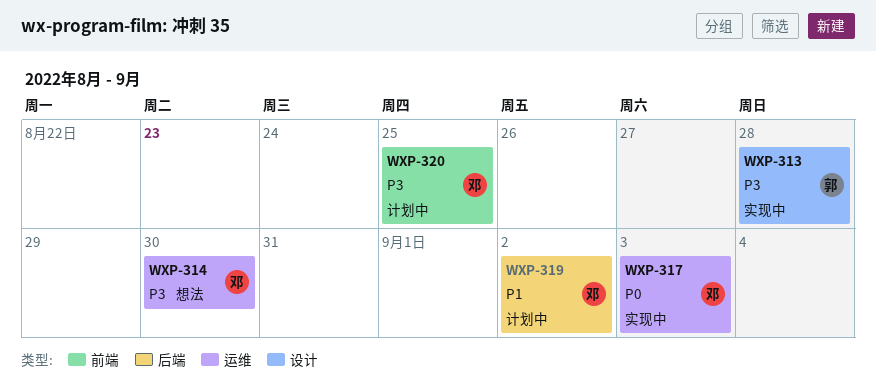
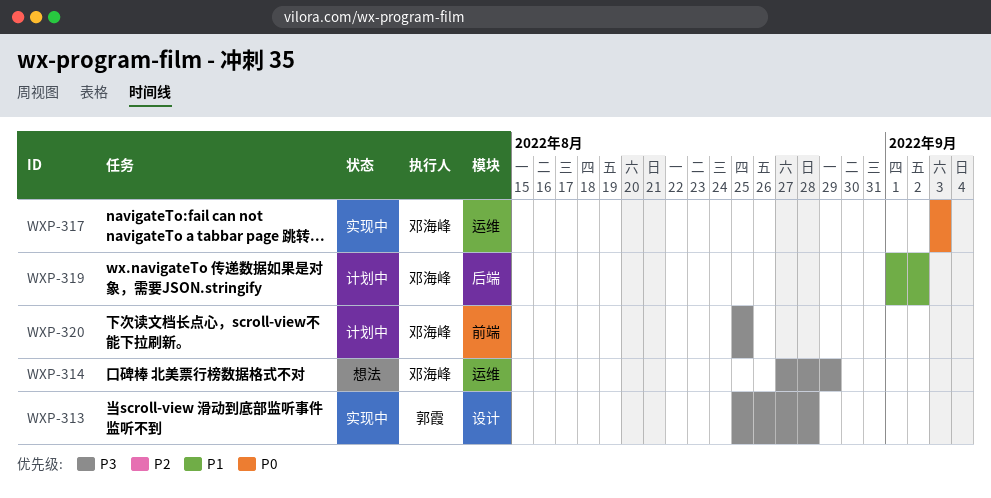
WXP-314, due: Aug 30 -> Aug 29

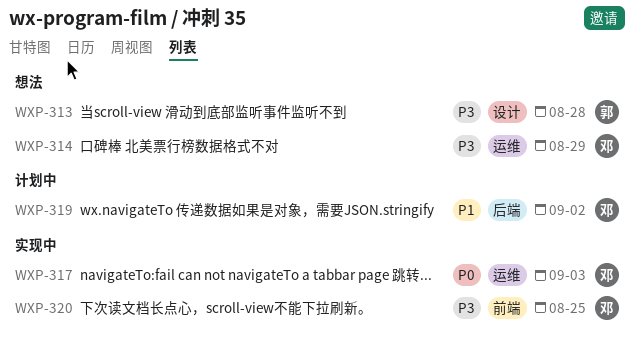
WXP-313, status: 实现中 -> 想法
WXP-320, status: 计划中 -> 实现中

